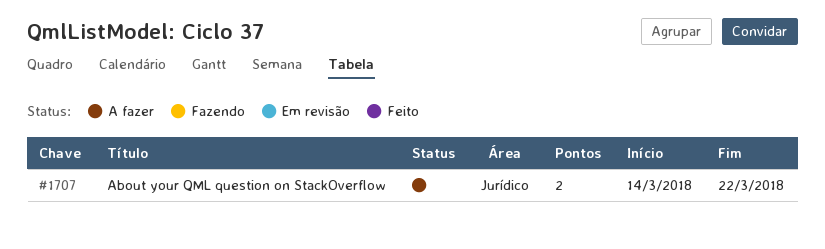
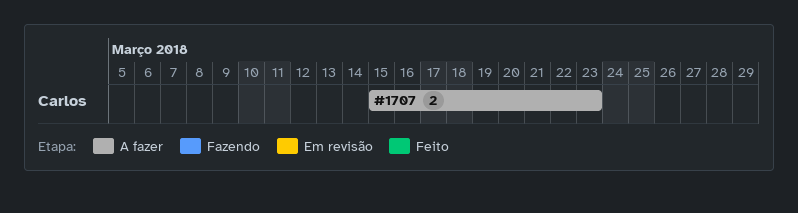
#1707, start: Mar 14 -> Mar 15
#1707, due: Mar 22 -> Mar 23

